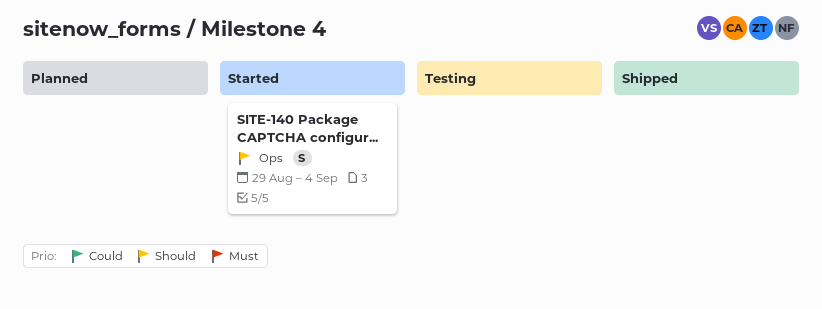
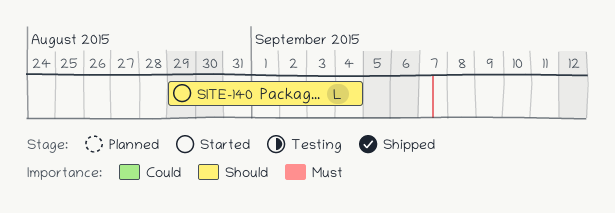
SITE-140, estimate: S -> L

